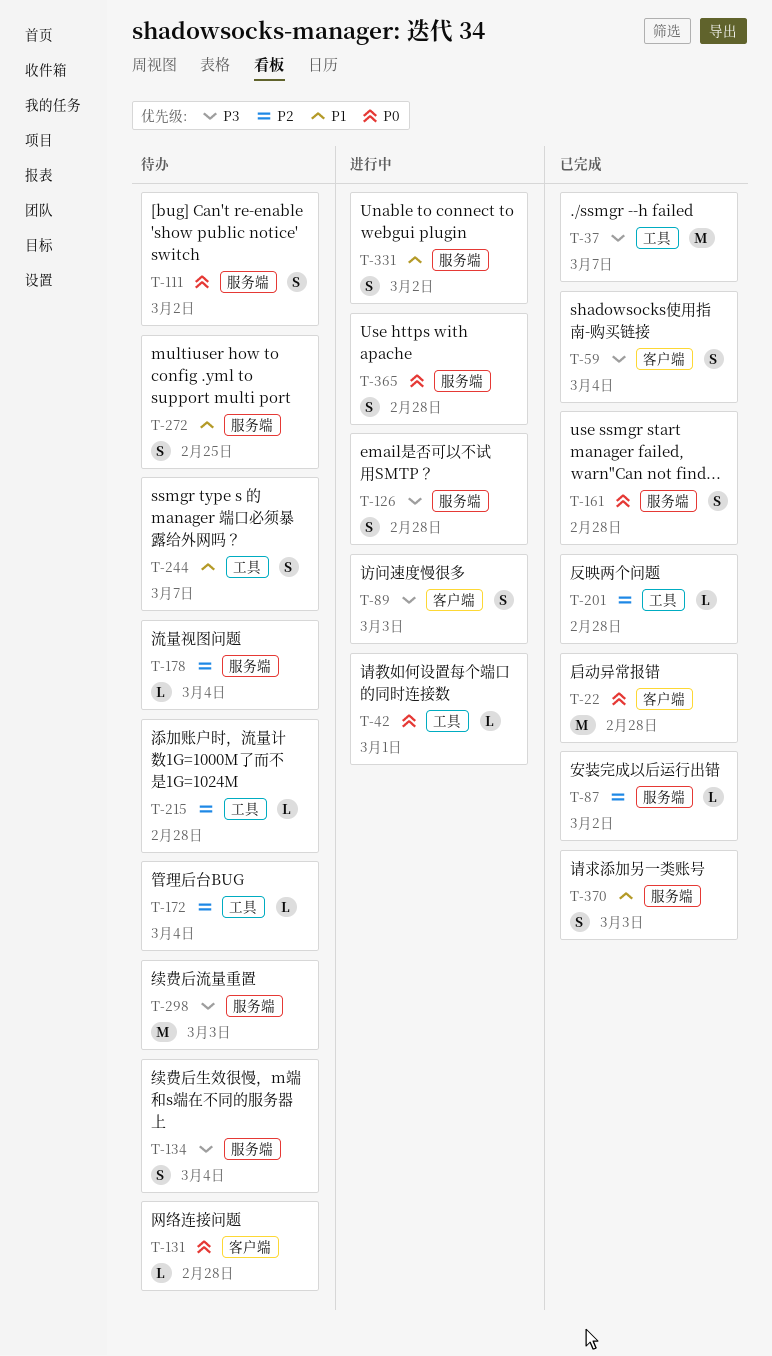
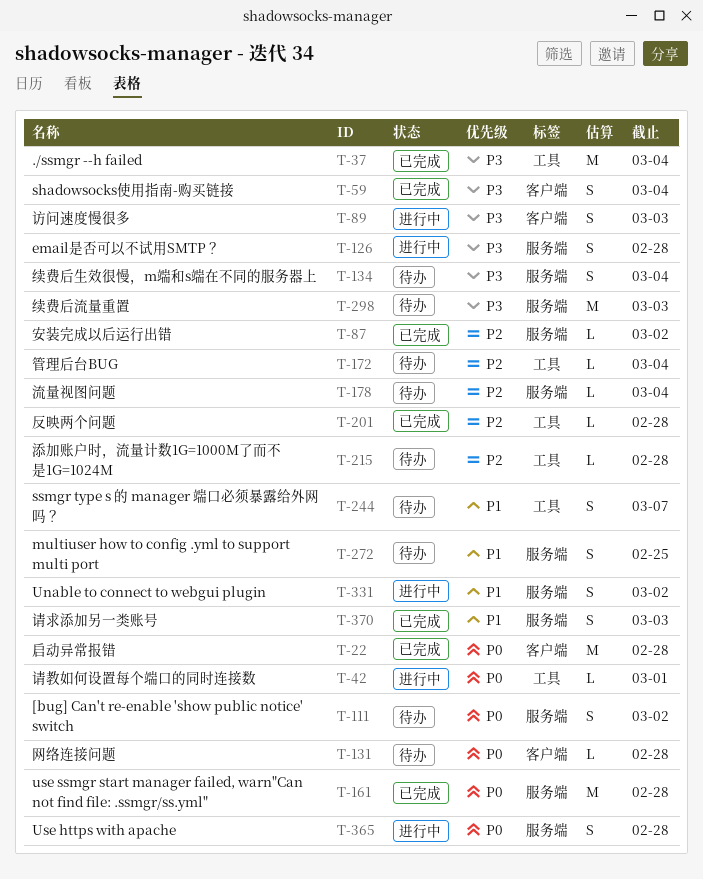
T-37, due: Mar 7 -> Mar 4
T-161, estimate: S -> M

